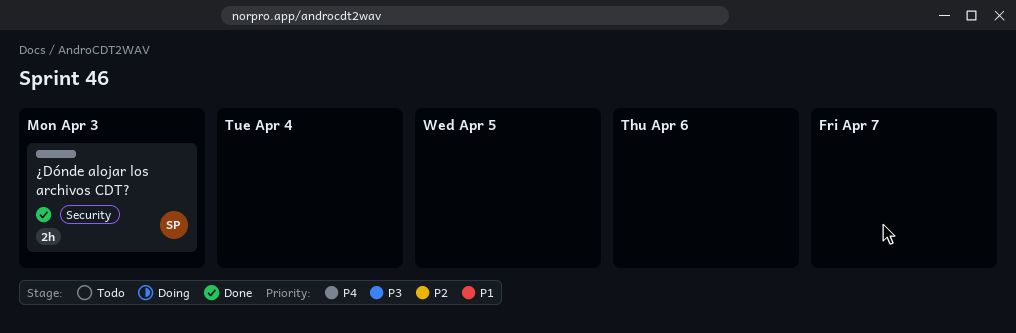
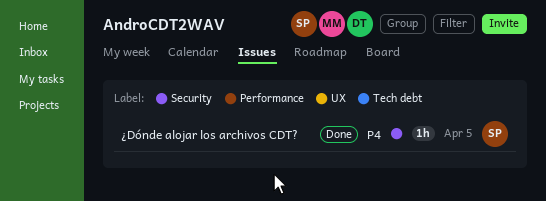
¿Dónde alojar los archivos CDT?, estimate: 2h -> 1h
¿Dónde alojar los archivos CDT?, due: Apr 3 -> Apr 5

